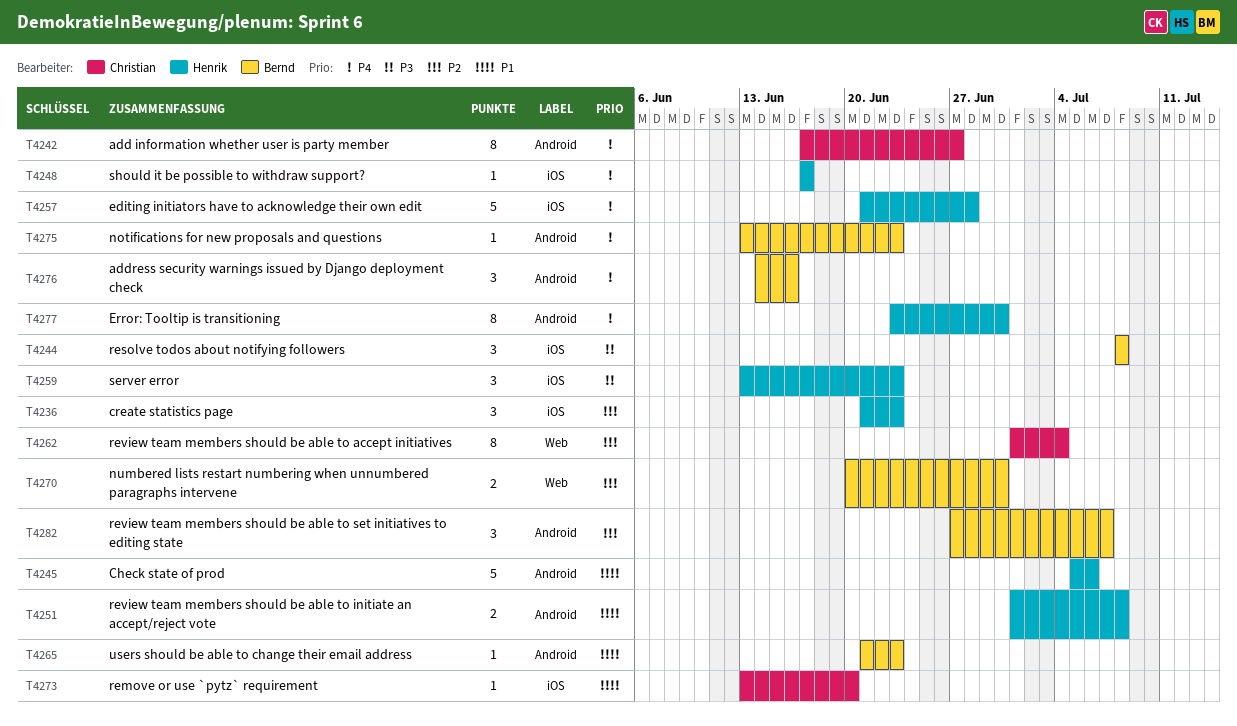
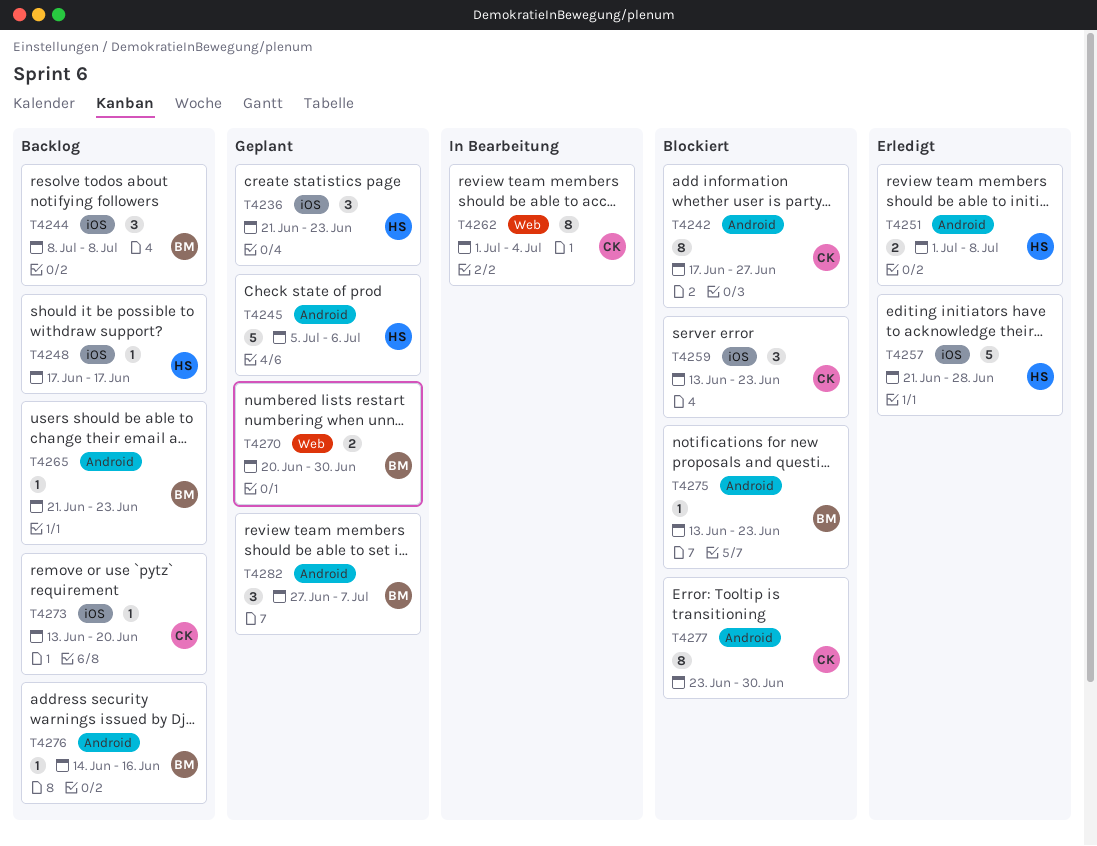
T4259, owner: Henrik -> Christian
T4276, estimate: 3 -> 1
T4277, owner: Henrik -> Christian

